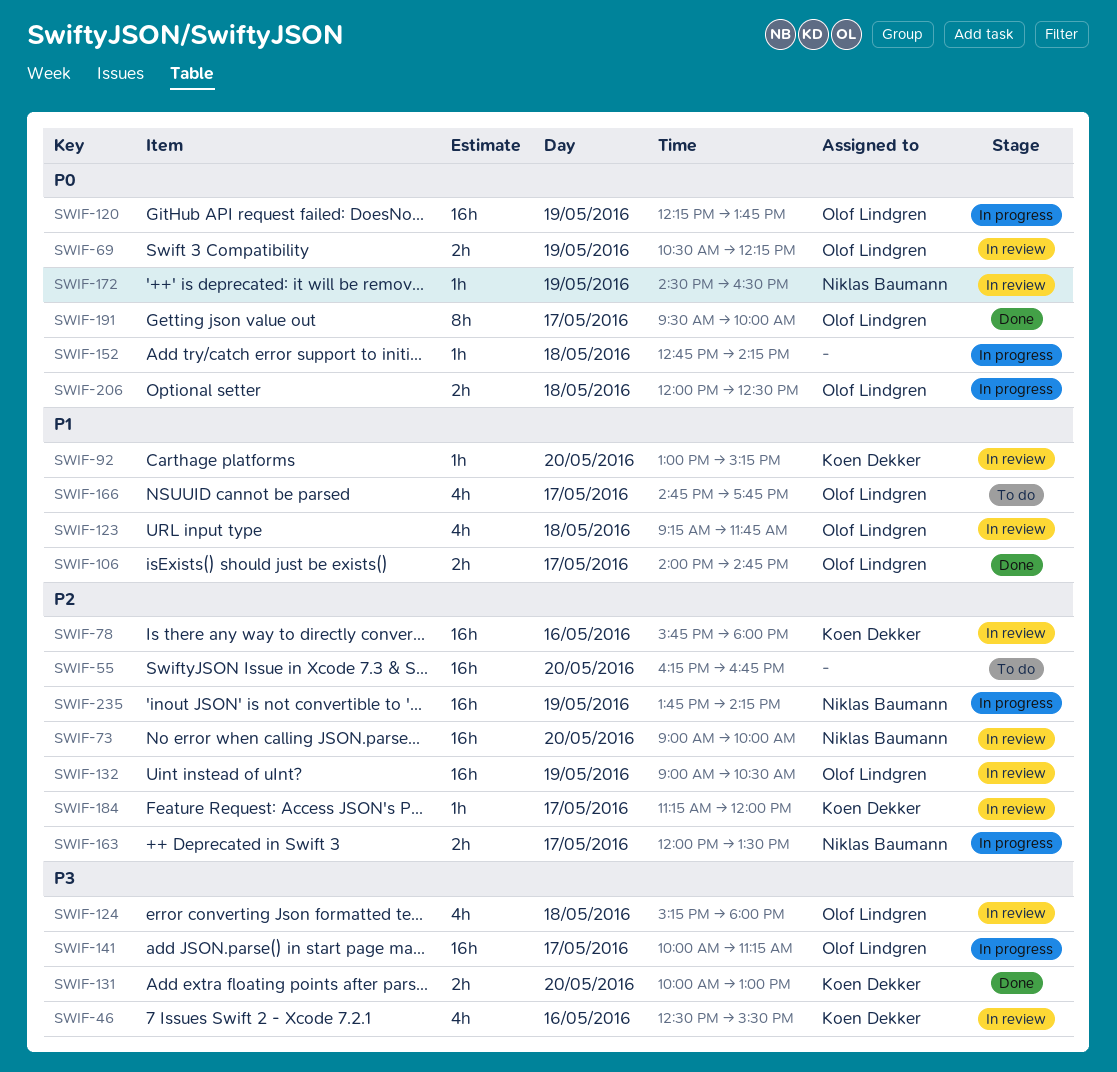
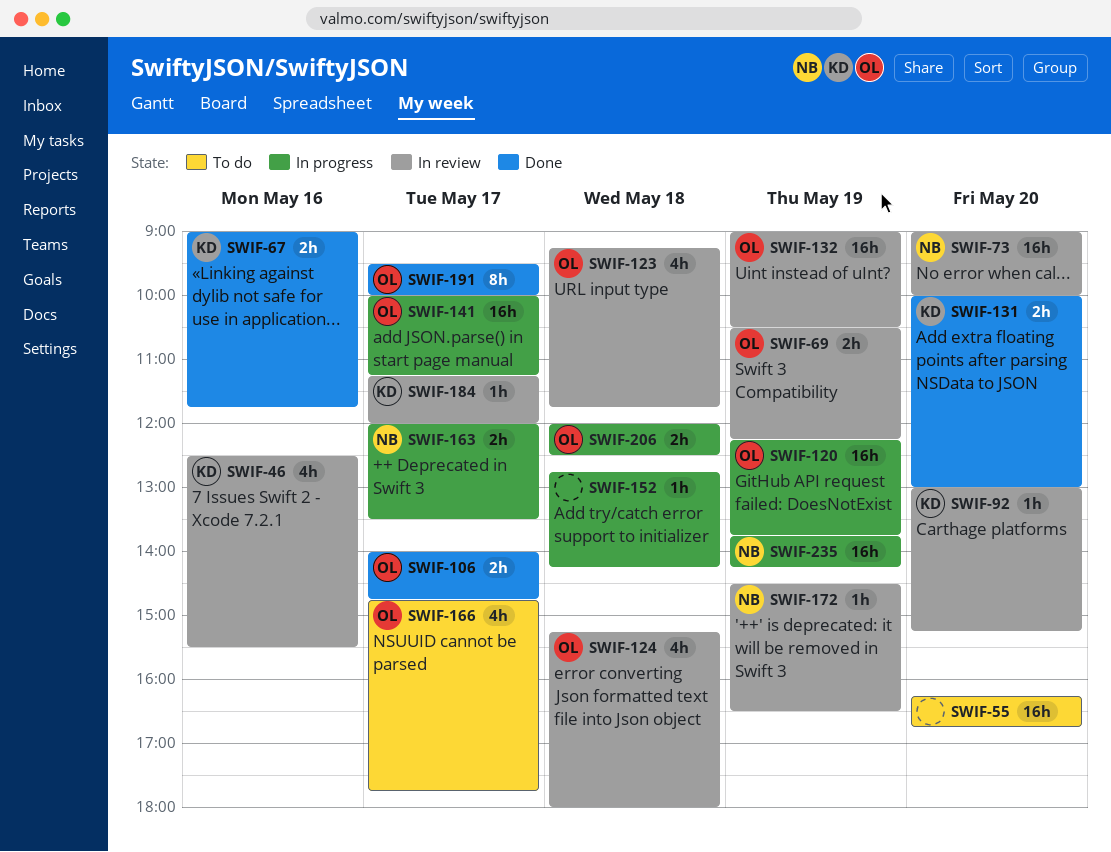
SWIF-67: none -> present
SWIF-78: present -> none

